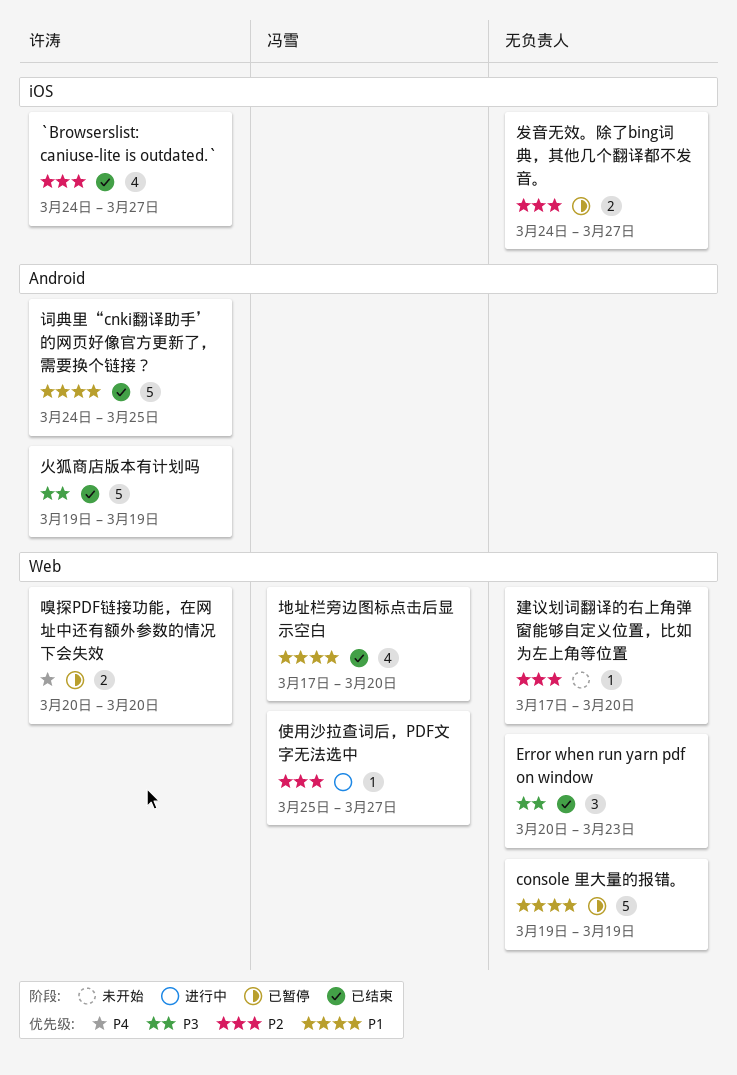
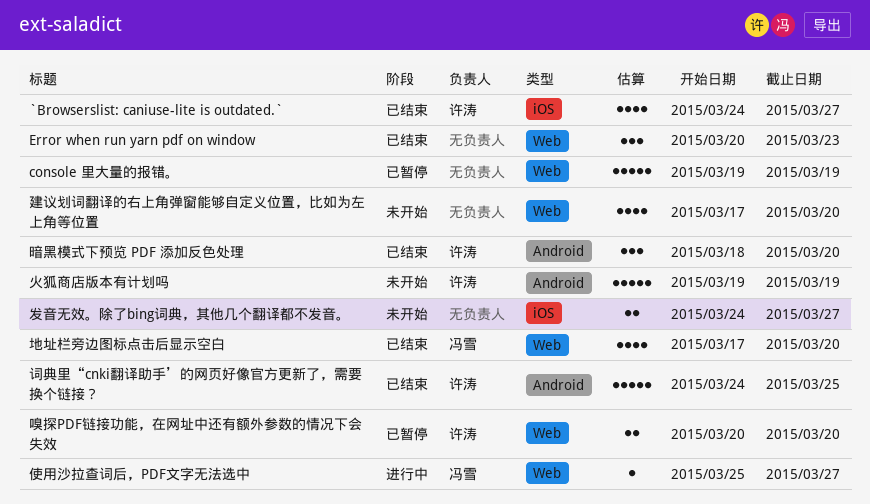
发音无效。除了bing词典，其他几个翻译都不发音。, status: 已暂停 -> 未开始
建议划词翻译的右上角弹窗能够自定义位置，比如为左上角等位置, estimate: 1 -> 4
暗黑模式下预览 PDF 添加反色处理: none -> present
火狐商店版本有计划吗, status: 已结束 -> 未开始

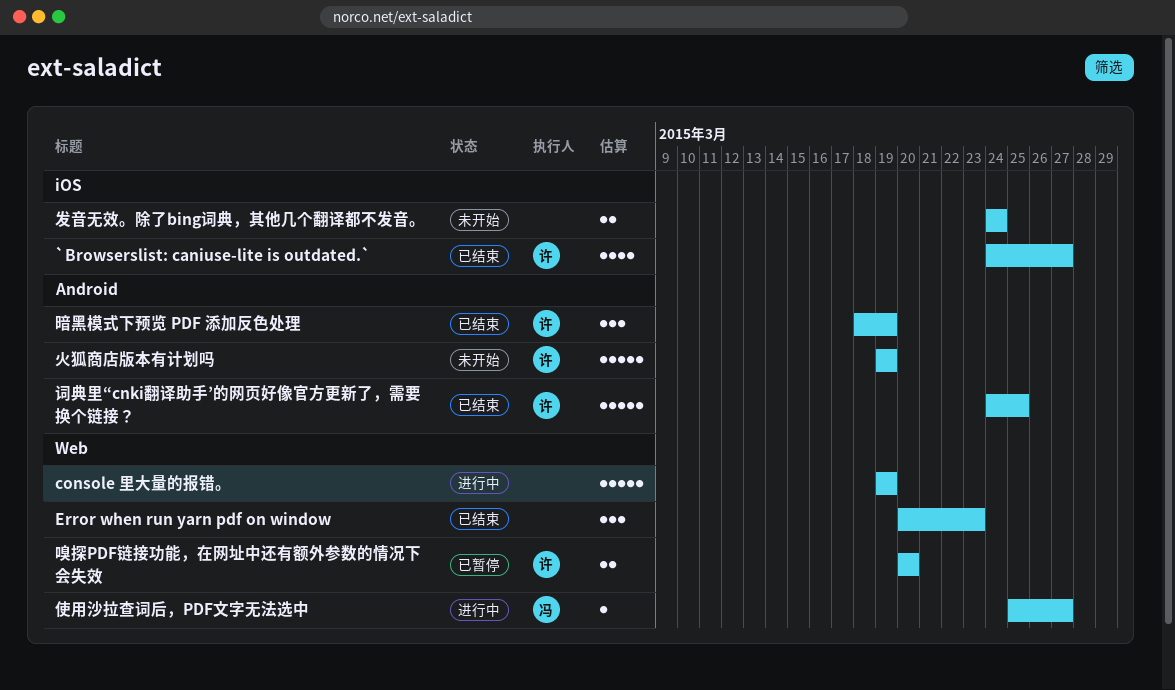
console 里大量的报错。, status: 已暂停 -> 进行中
发音无效。除了bing词典，其他几个翻译都不发音。, due: Mar 27 -> Mar 24
地址栏旁边图标点击后显示空白: present -> none
建议划词翻译的右上角弹窗能够自定义位置，比如为左上角等位置: present -> none
暗黑模式下预览 PDF 添加反色处理, due: Mar 20 -> Mar 19

